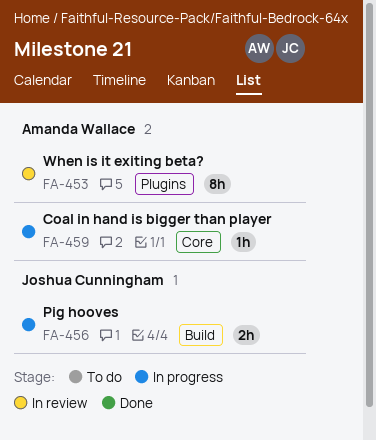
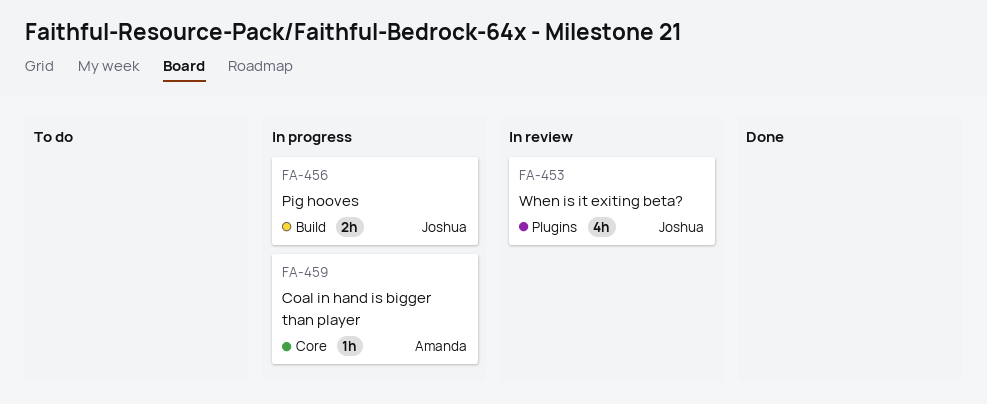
FA-453, owner: Amanda Wallace -> Joshua Cunningham
FA-453, estimate: 8h -> 4h

